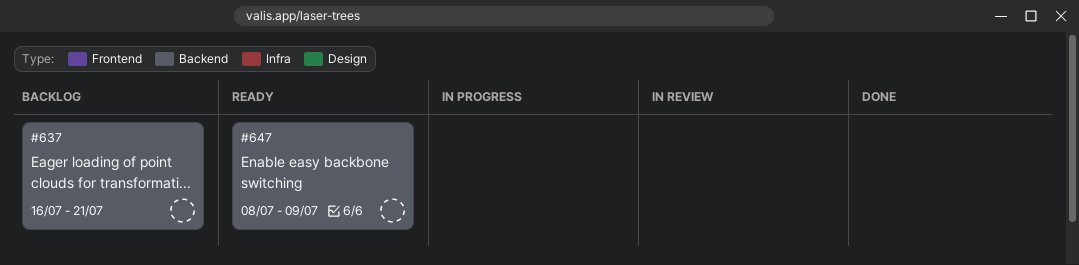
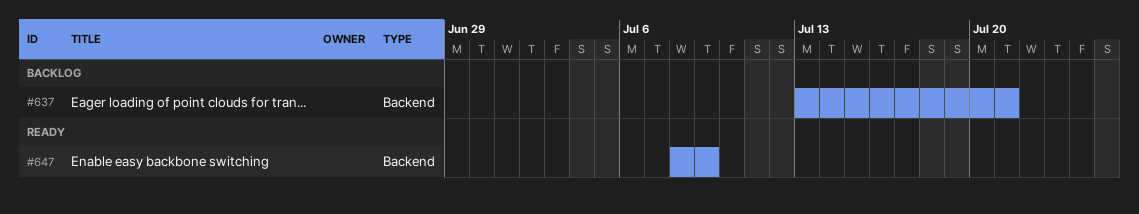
#637, start: Jul 16 -> Jul 13

